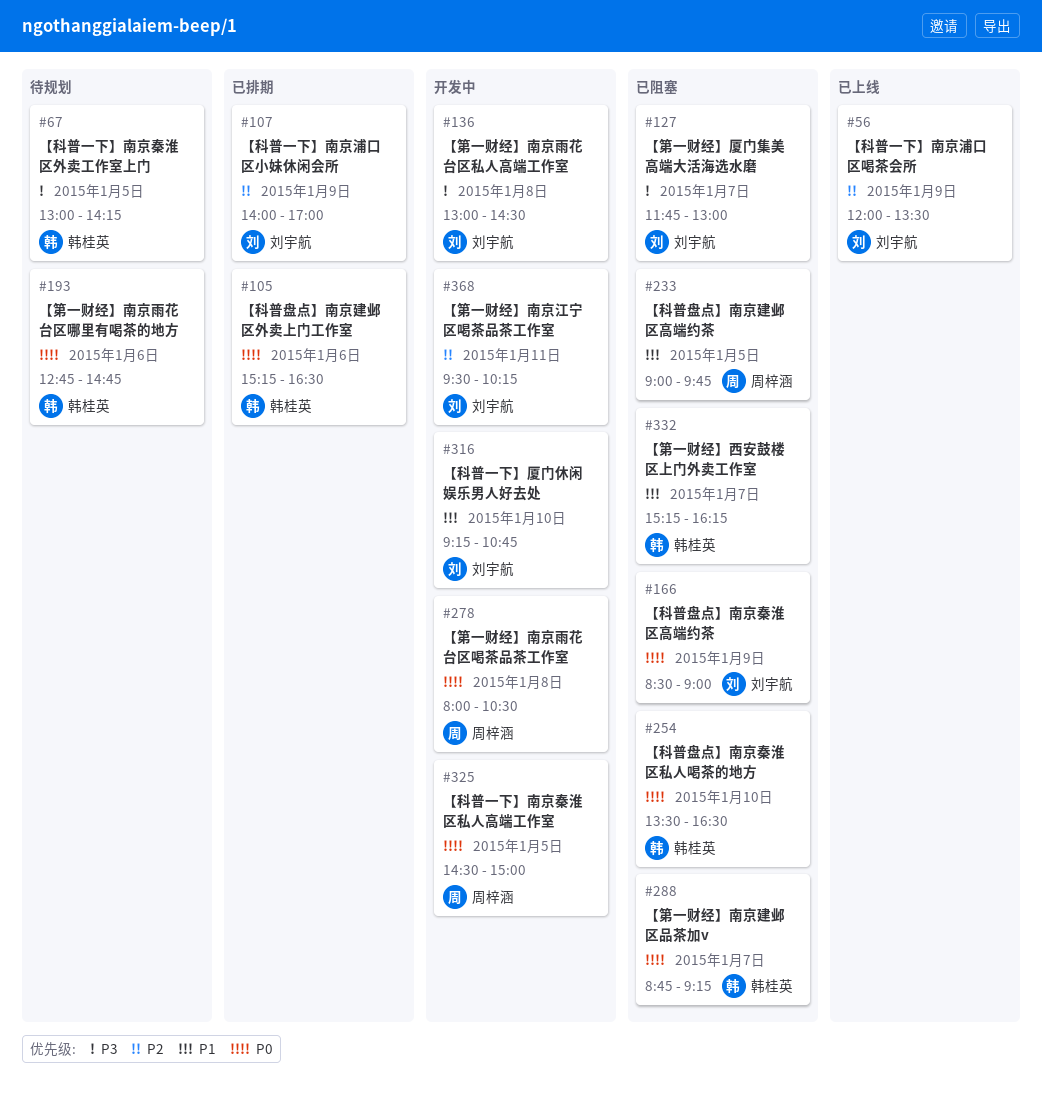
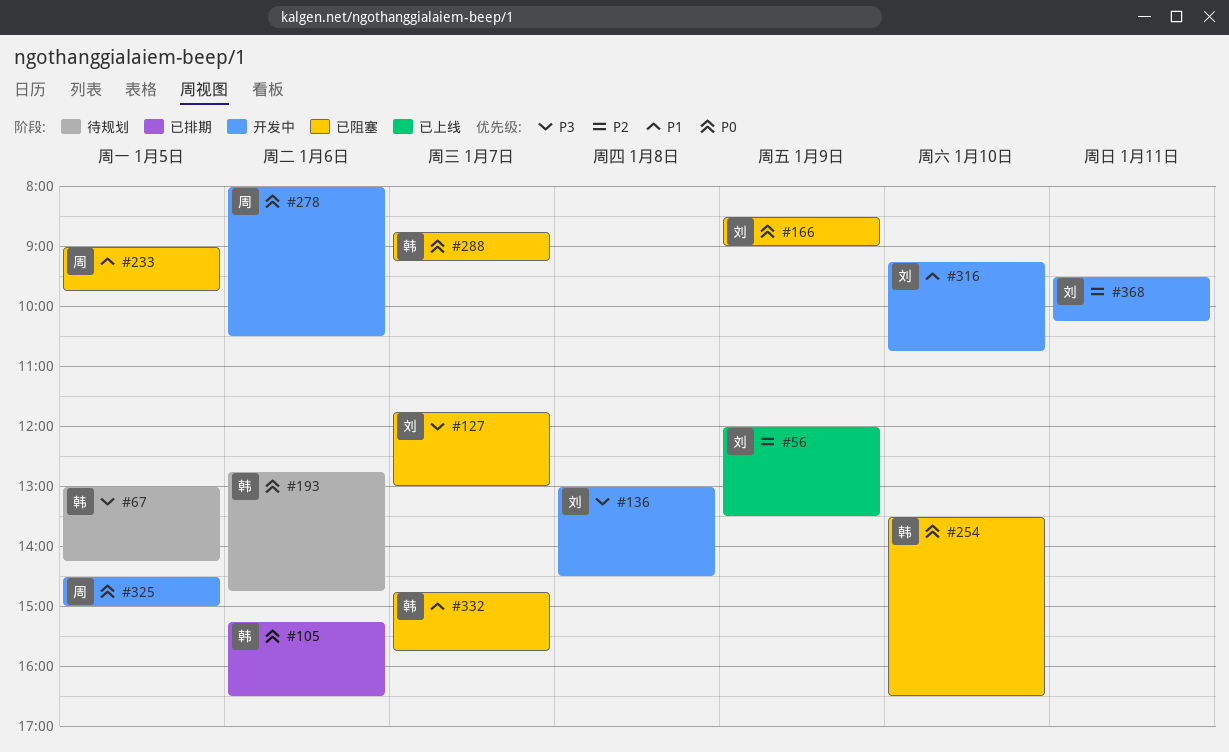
#107: present -> none
#278, day: Jan 8 -> Jan 6
#332, begins: 15:15 -> 14:45
#332, ends: 16:15 -> 15:45

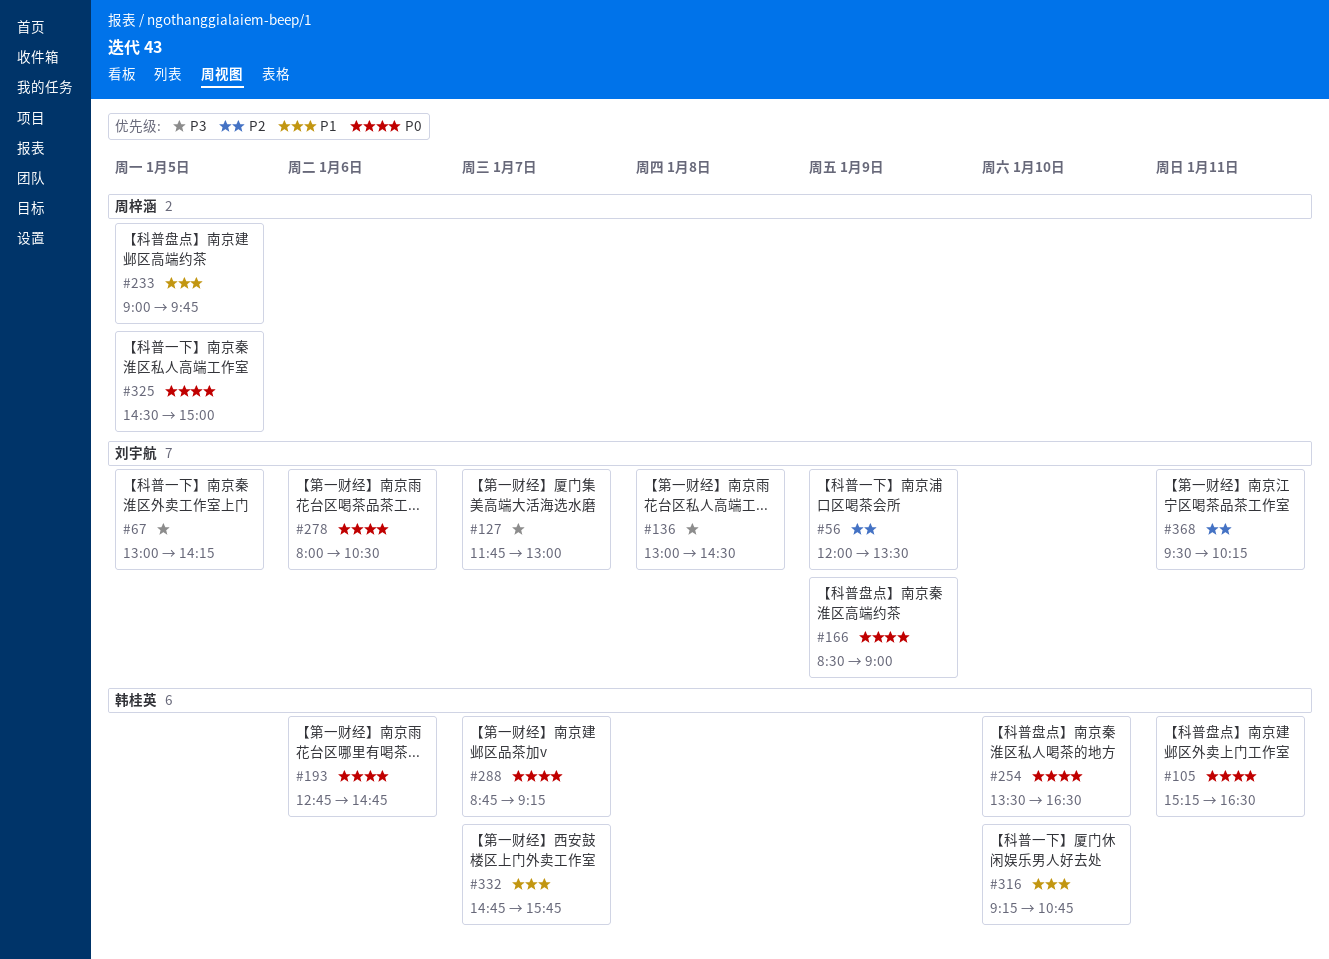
#67, owner: 韩桂英 -> 刘宇航
#105, day: Jan 6 -> Jan 11
#278, owner: 周梓涵 -> 刘宇航
#316, owner: 刘宇航 -> 韩桂英

